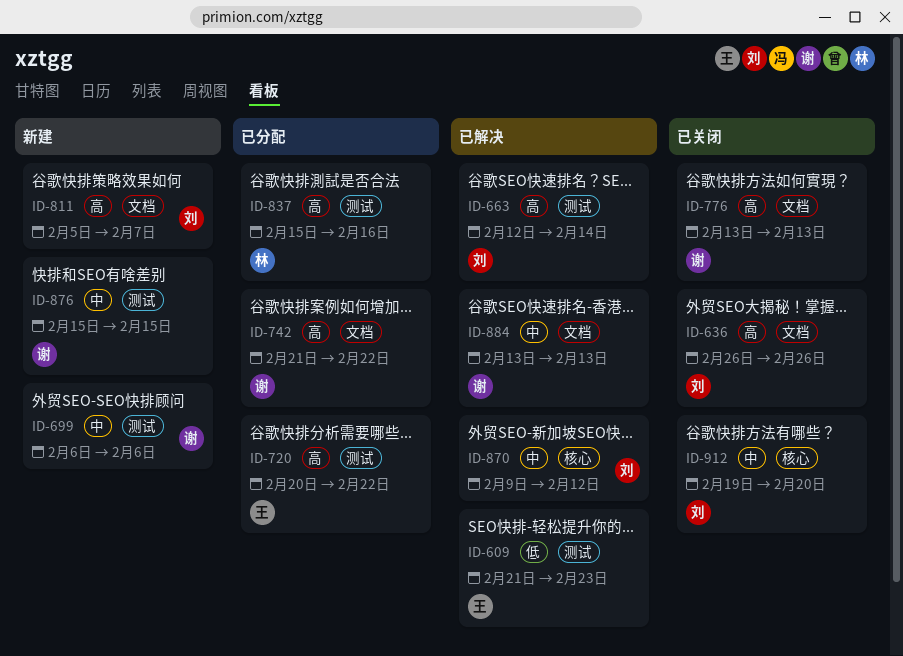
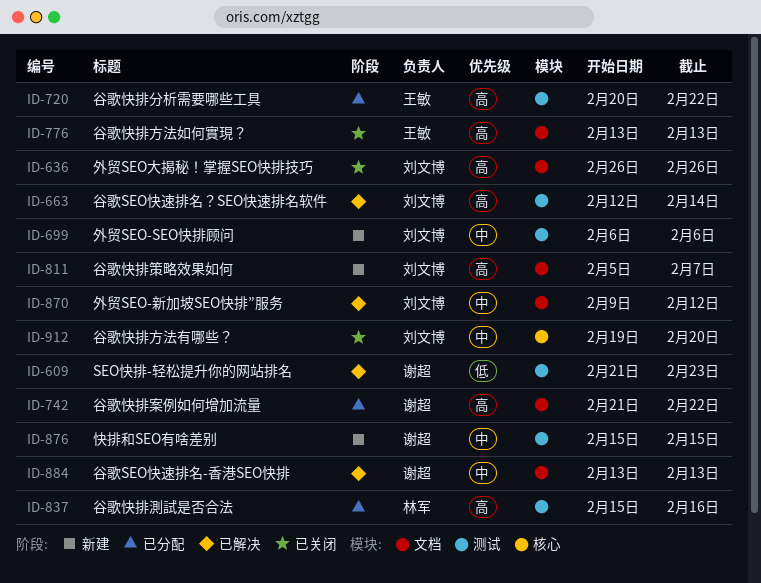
ID-609, owner: 王敏 -> 谢超
ID-699, owner: 谢超 -> 刘文博
ID-776, owner: 谢超 -> 王敏
ID-870, label: 核心 -> 文档

